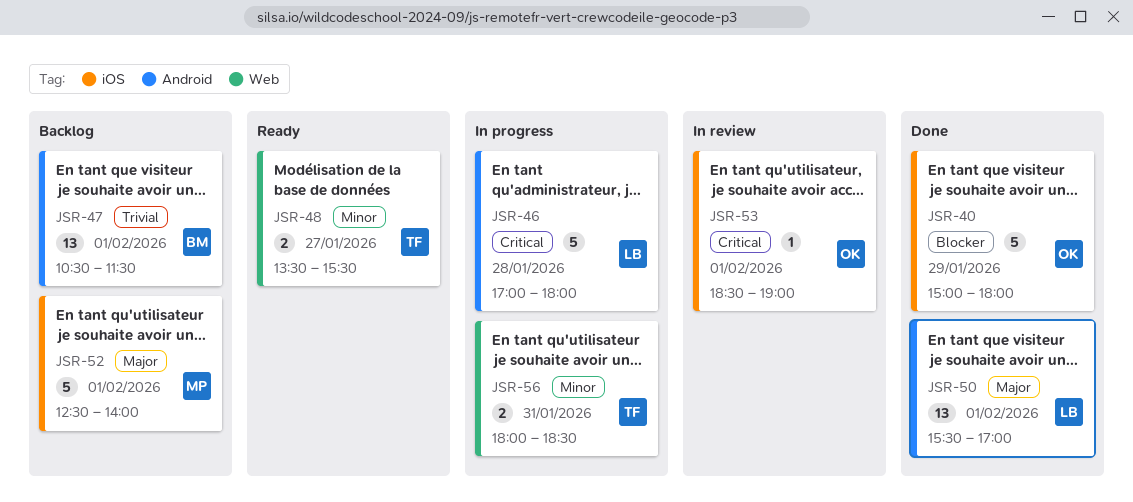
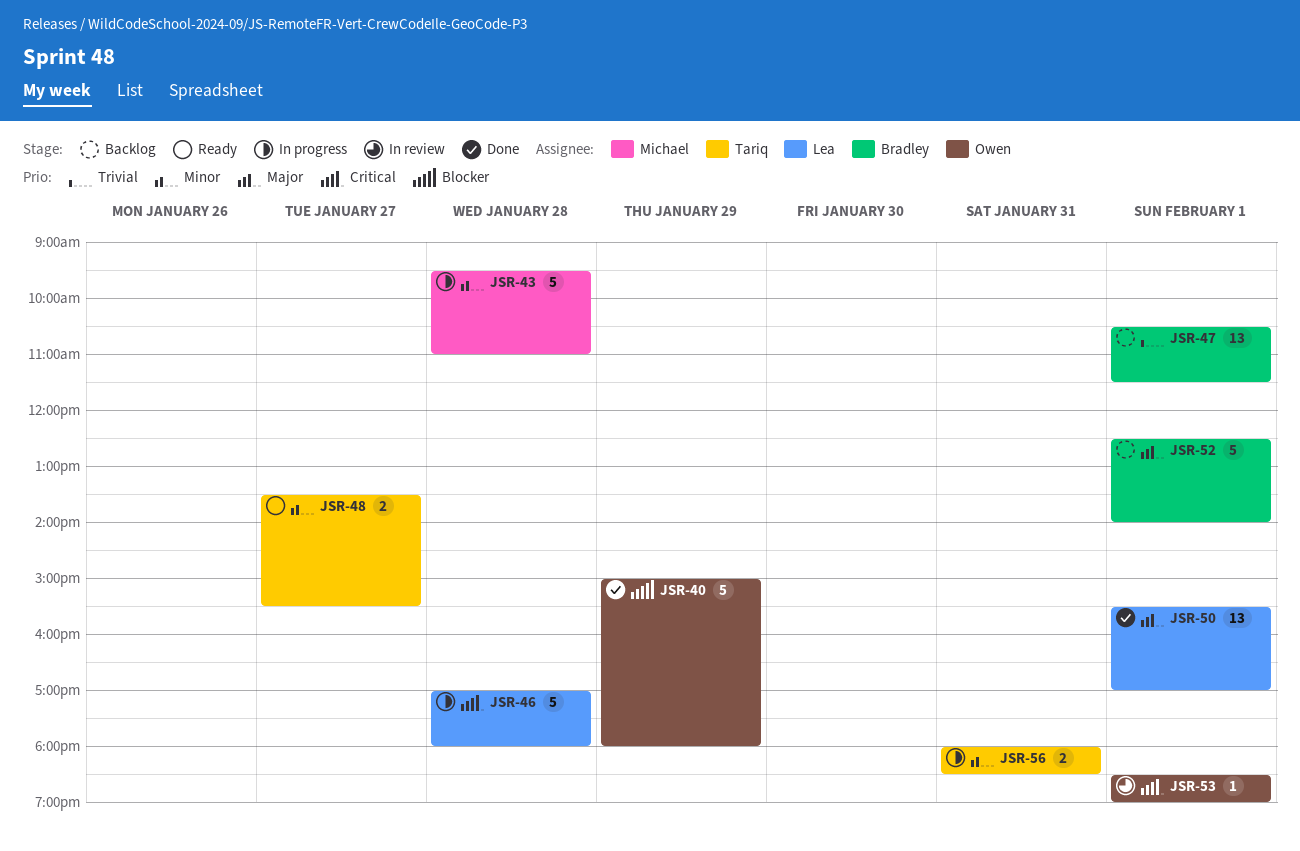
JSR-43: none -> present
JSR-52, owner: Michael -> Bradley

